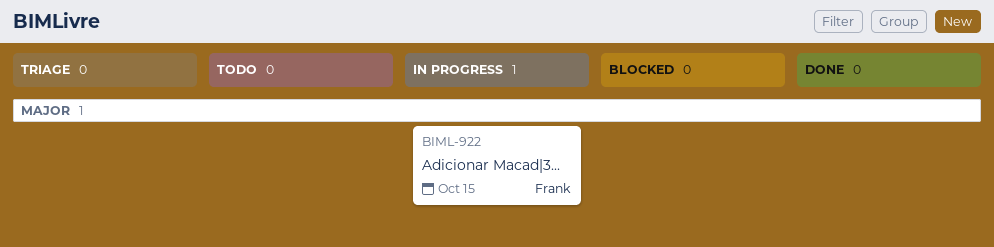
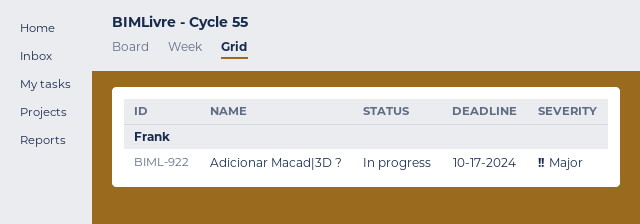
BIML-922, due: Oct 15 -> Oct 17

